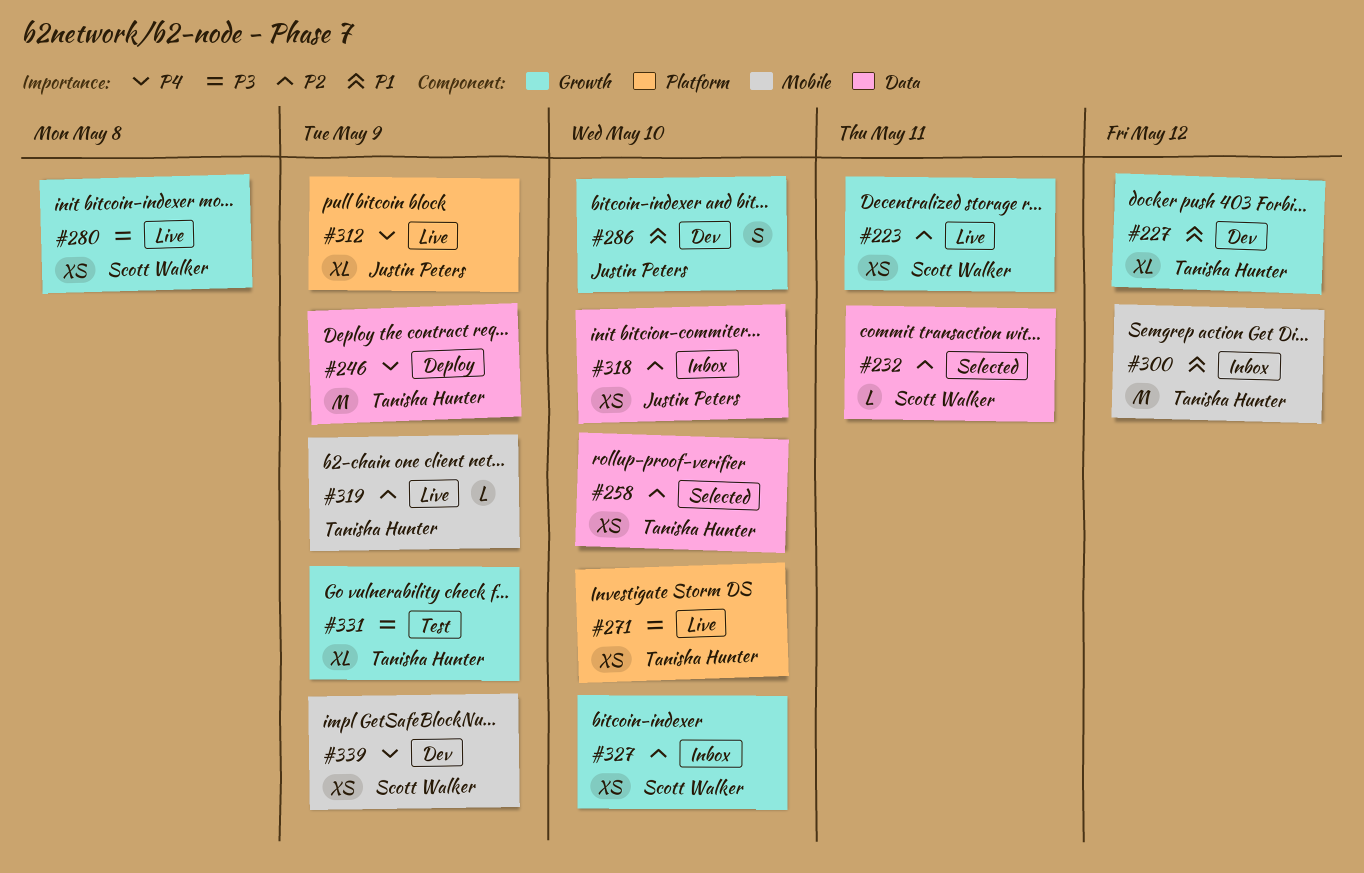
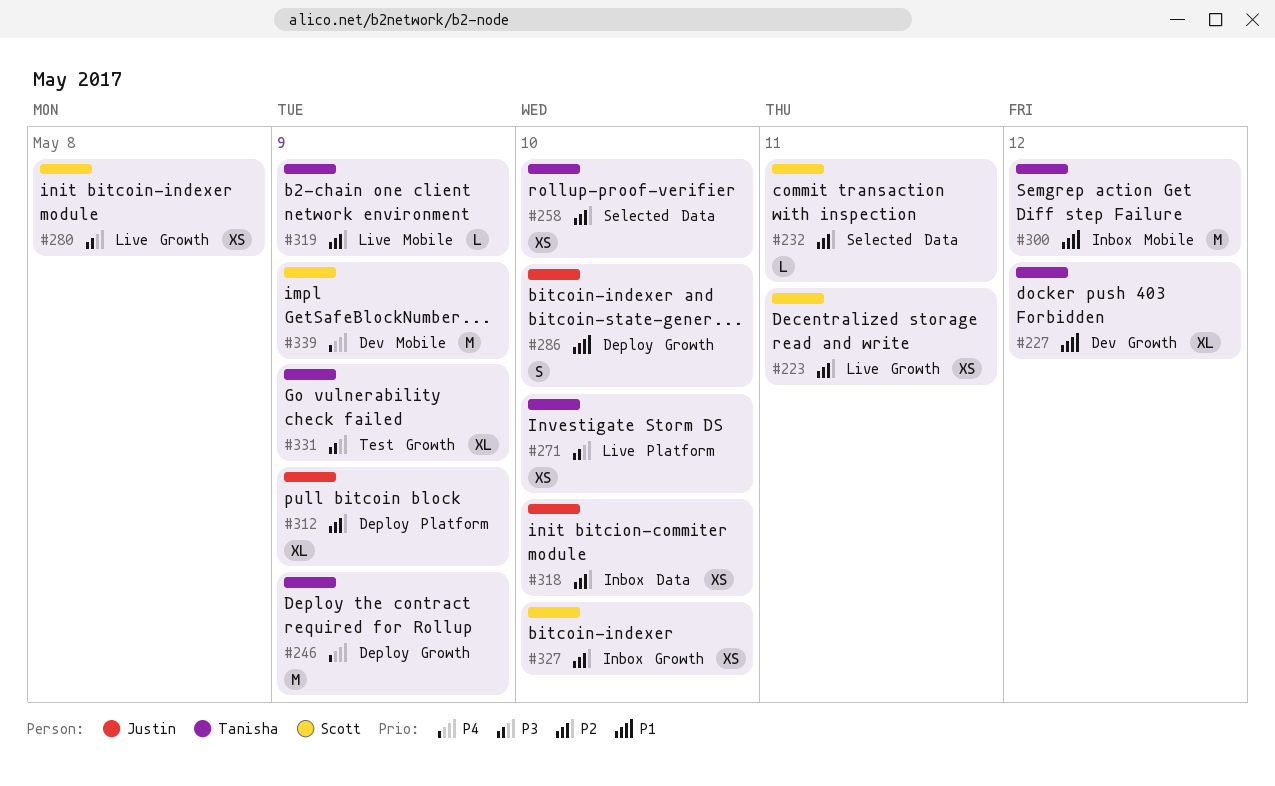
#246, label: Data -> Growth
#286, status: Dev -> Deploy
#312, status: Live -> Deploy
#312, priority: P4 -> P2
#339, estimate: XS -> M

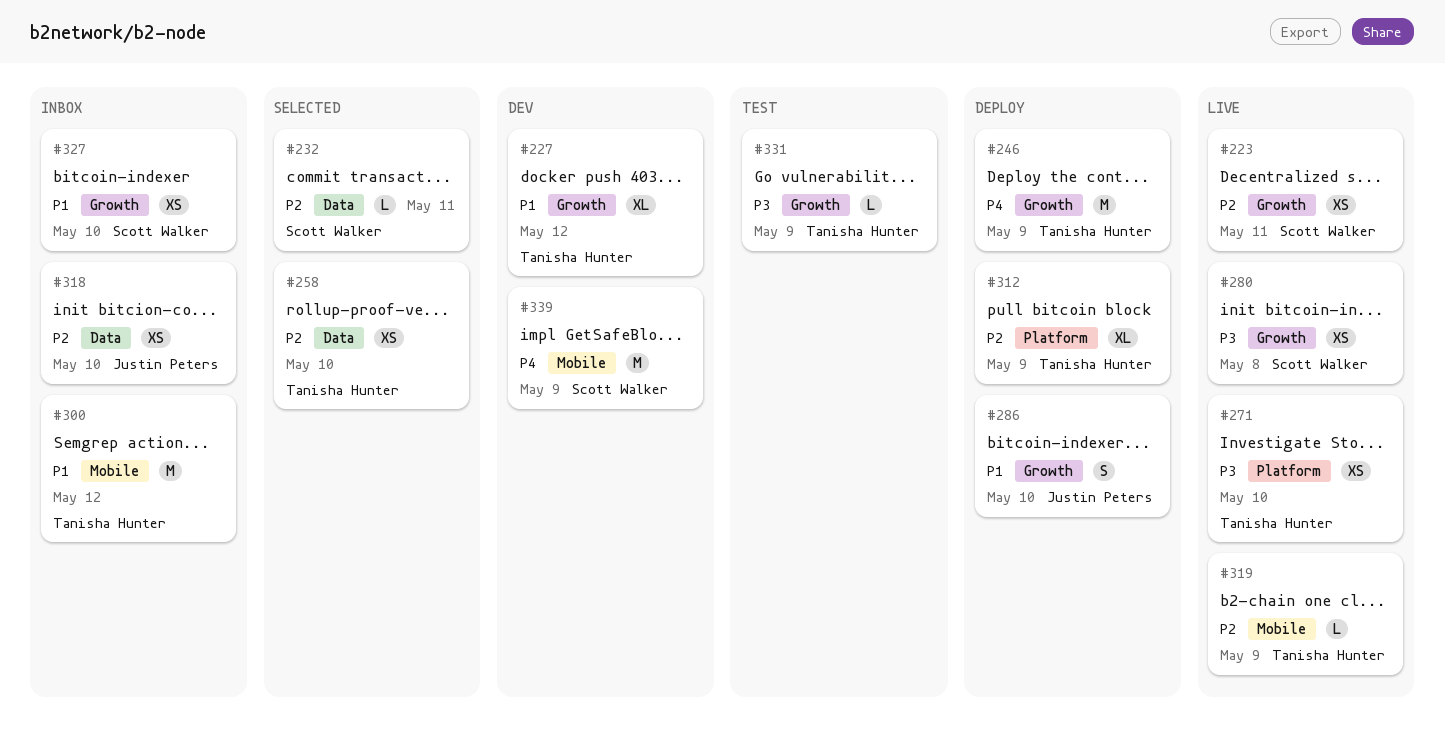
#312, owner: Justin Peters -> Tanisha Hunter
#327, priority: P2 -> P1
#331, estimate: XL -> L

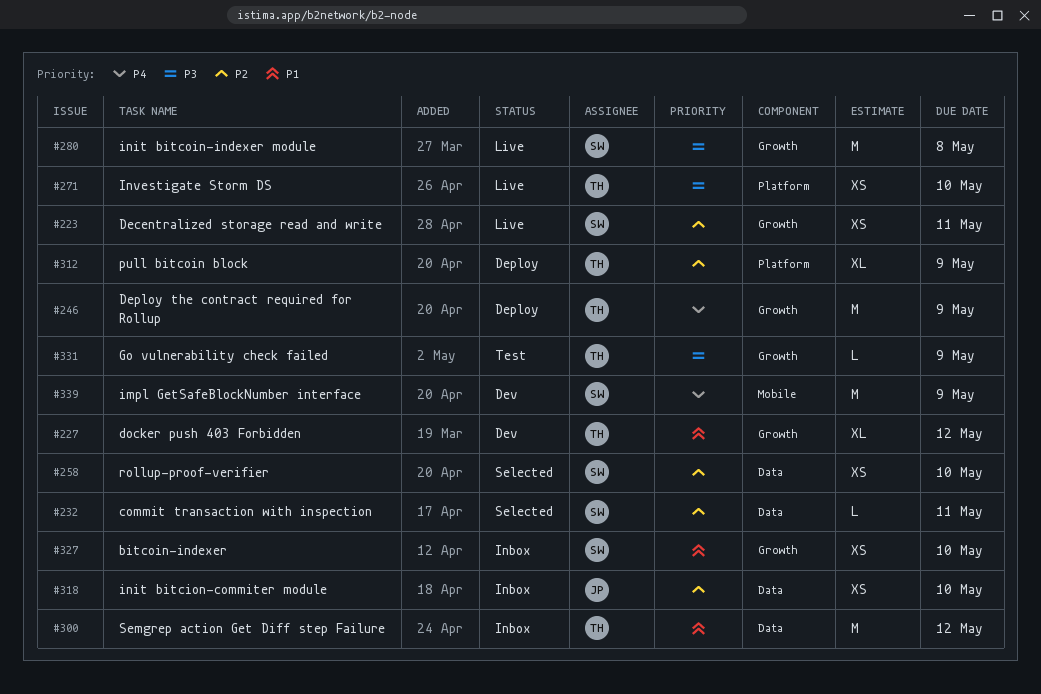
#258, owner: Tanisha Hunter -> Scott Walker
#280, estimate: XS -> M
#286: present -> none
#300, label: Mobile -> Data
#319: present -> none

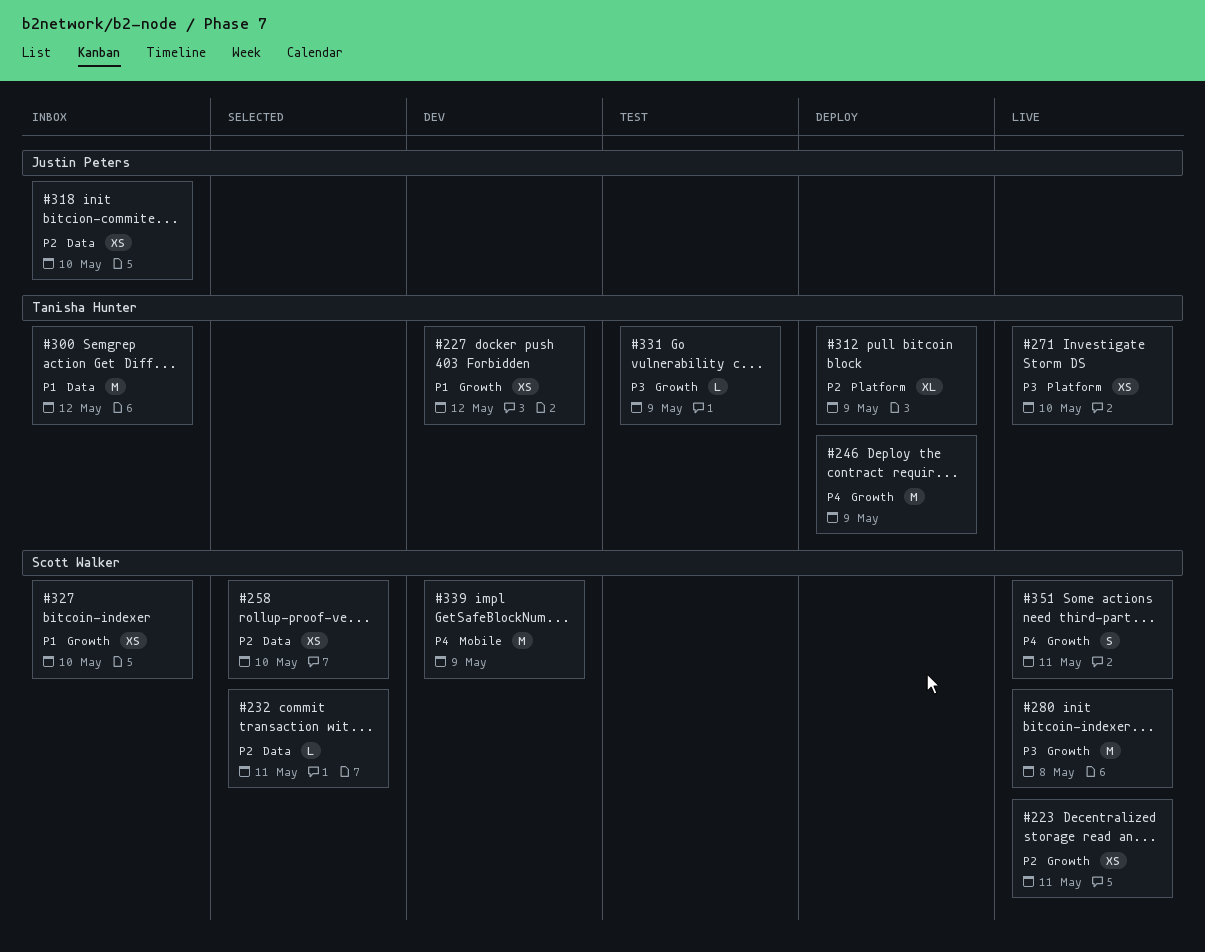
#227, estimate: XL -> XS
#351: none -> present

